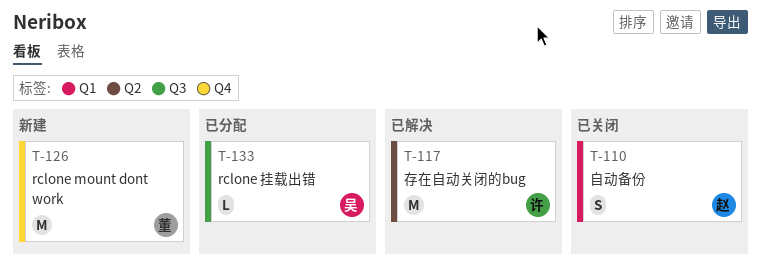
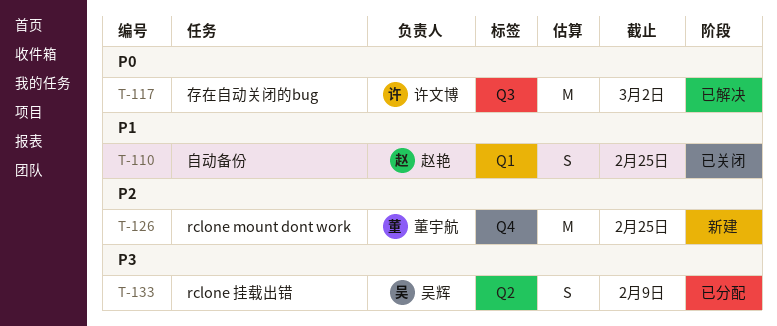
T-117, label: Q2 -> Q3
T-133, label: Q3 -> Q2
T-133, estimate: L -> S

